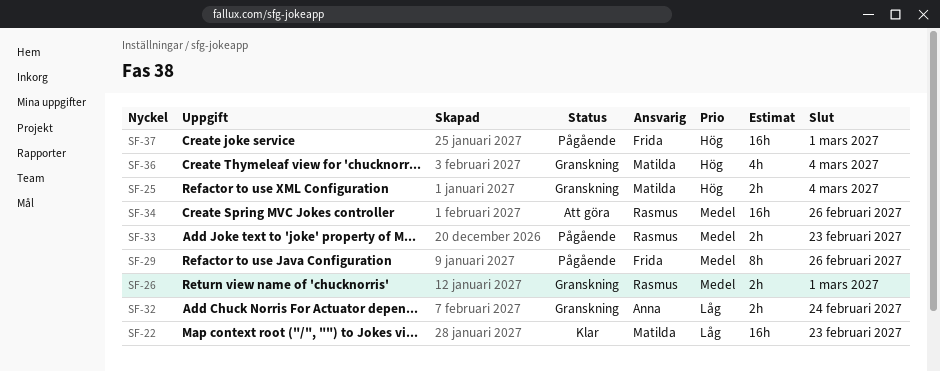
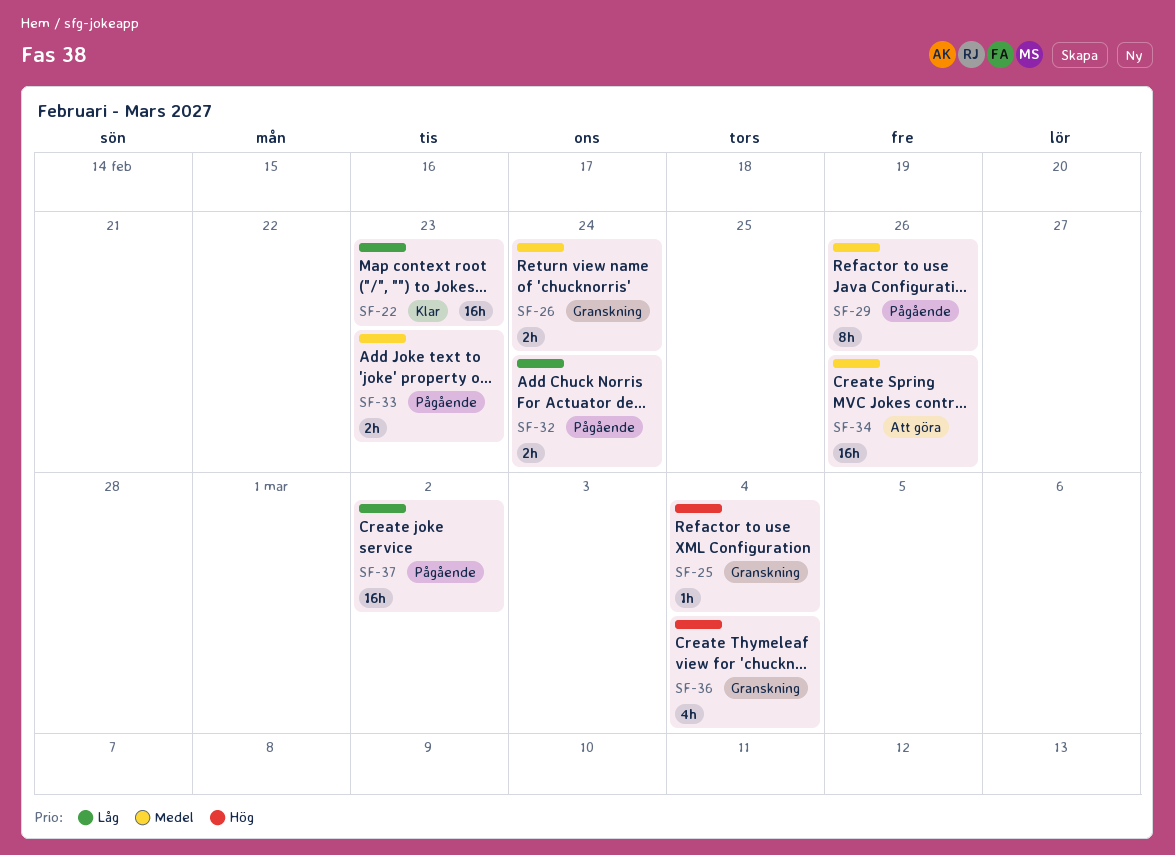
SF-25, estimate: 2h -> 1h
SF-26, due: Mar 1 -> Feb 24
SF-32, status: Granskning -> Pågående
SF-37, priority: Hög -> Låg
SF-37, due: Mar 1 -> Mar 2

